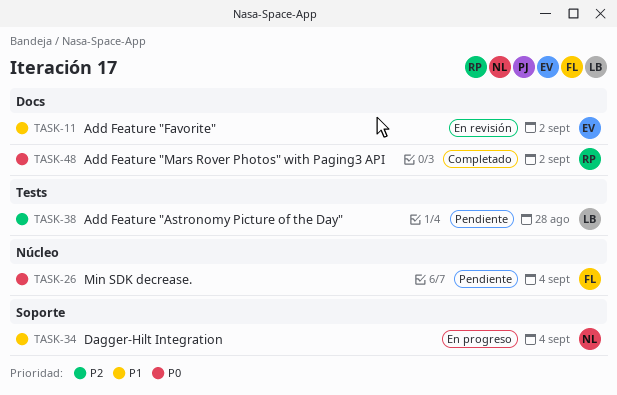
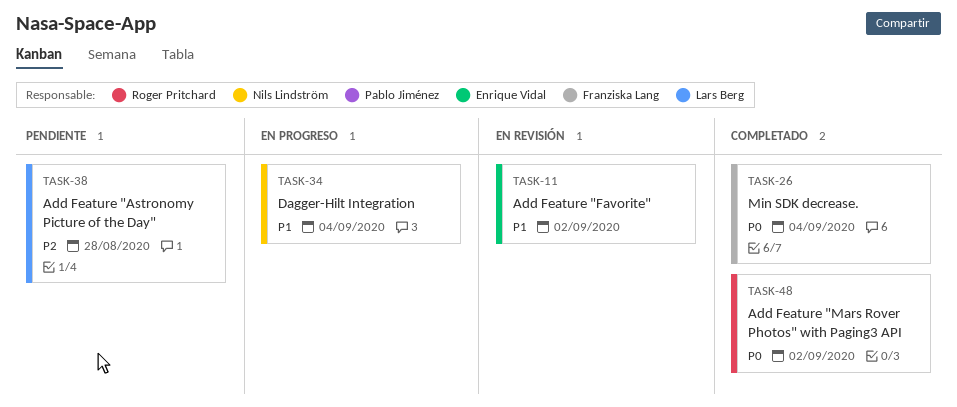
TASK-26, status: Pendiente -> Completado

